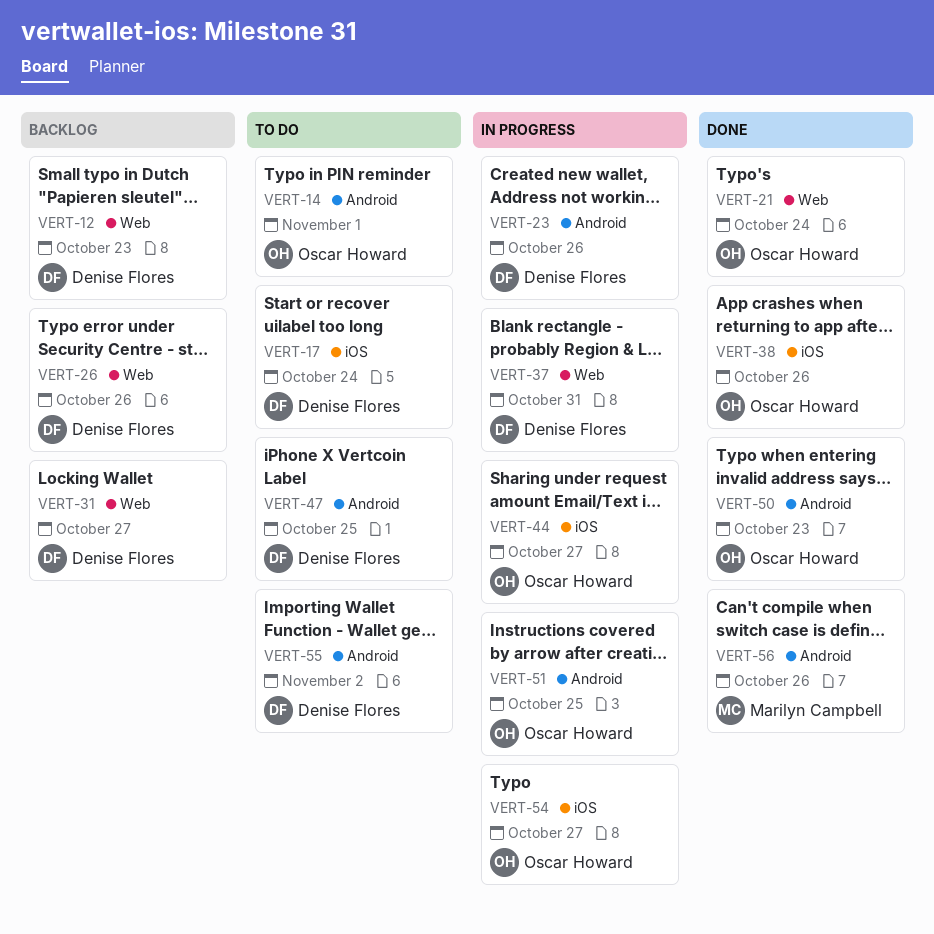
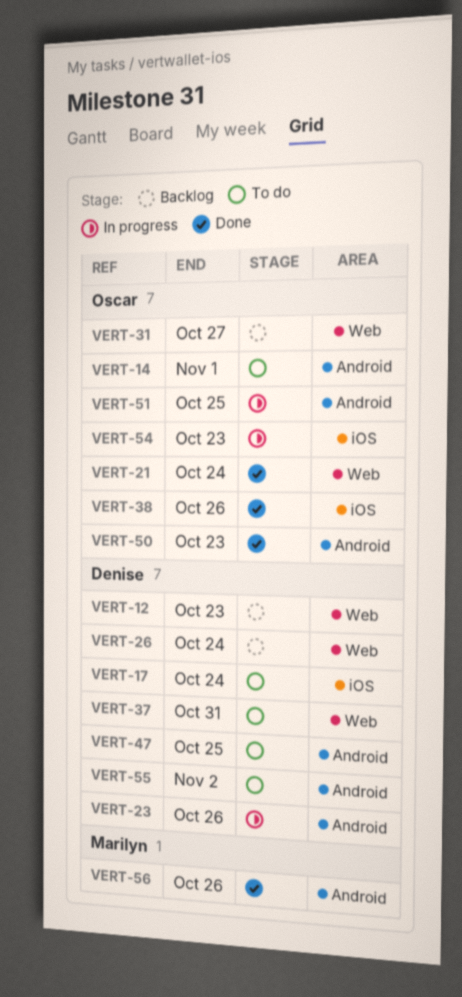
VERT-26, due: Oct 26 -> Oct 24
VERT-31, owner: Denise Flores -> Oscar Howard
VERT-37, status: In progress -> To do
VERT-44: present -> none
VERT-54, due: Oct 27 -> Oct 23

